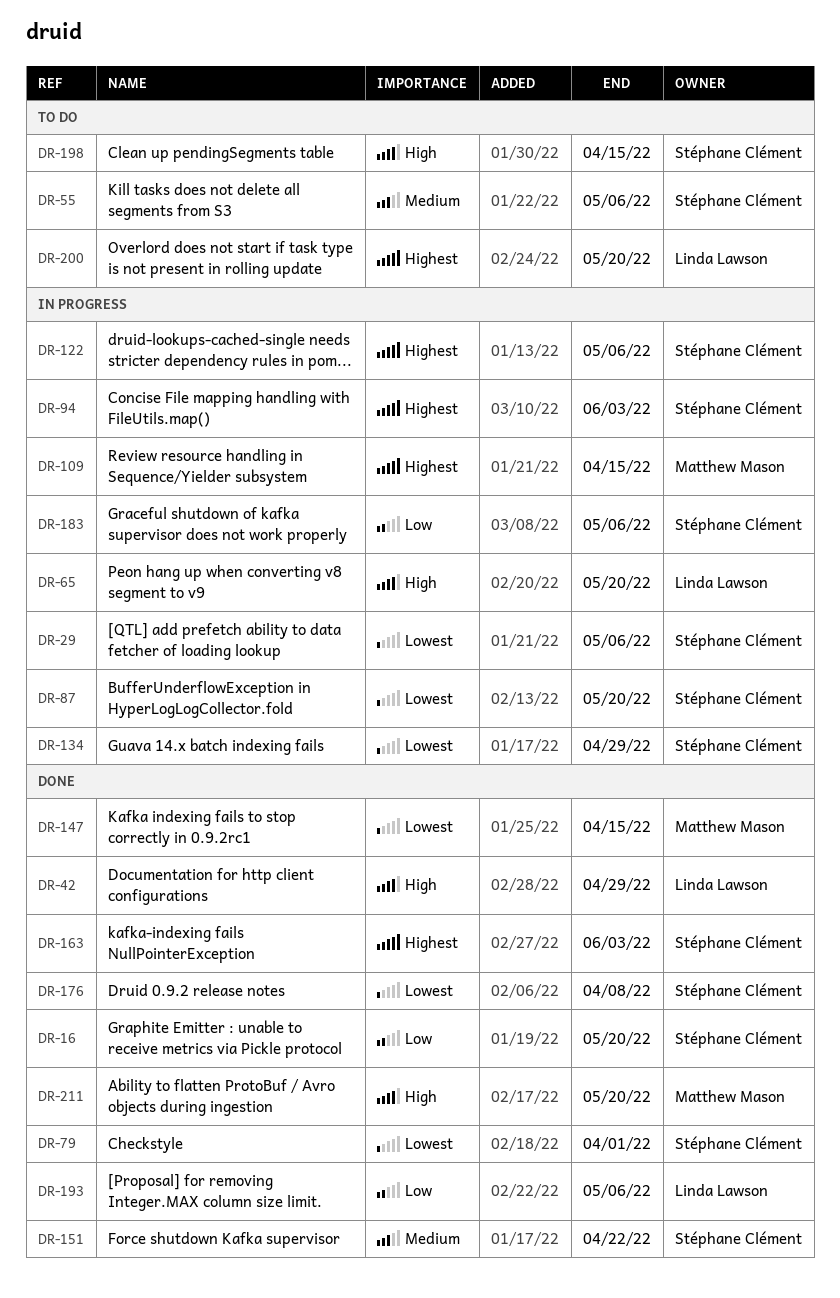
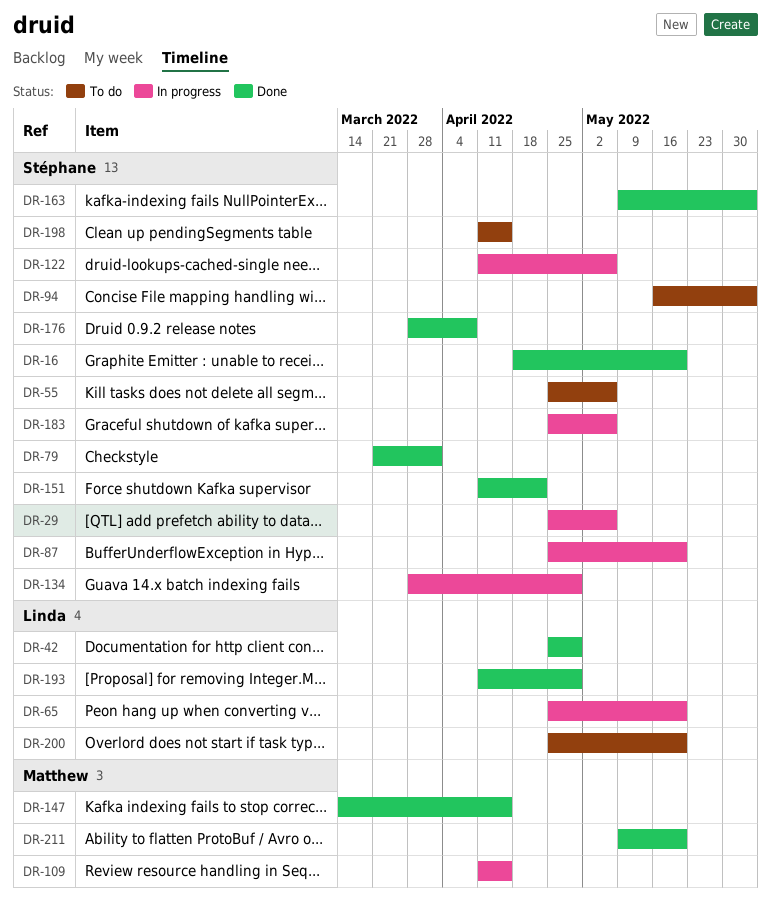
DR-94, status: In progress -> To do
DR-193, due: May 6 -> Apr 29

